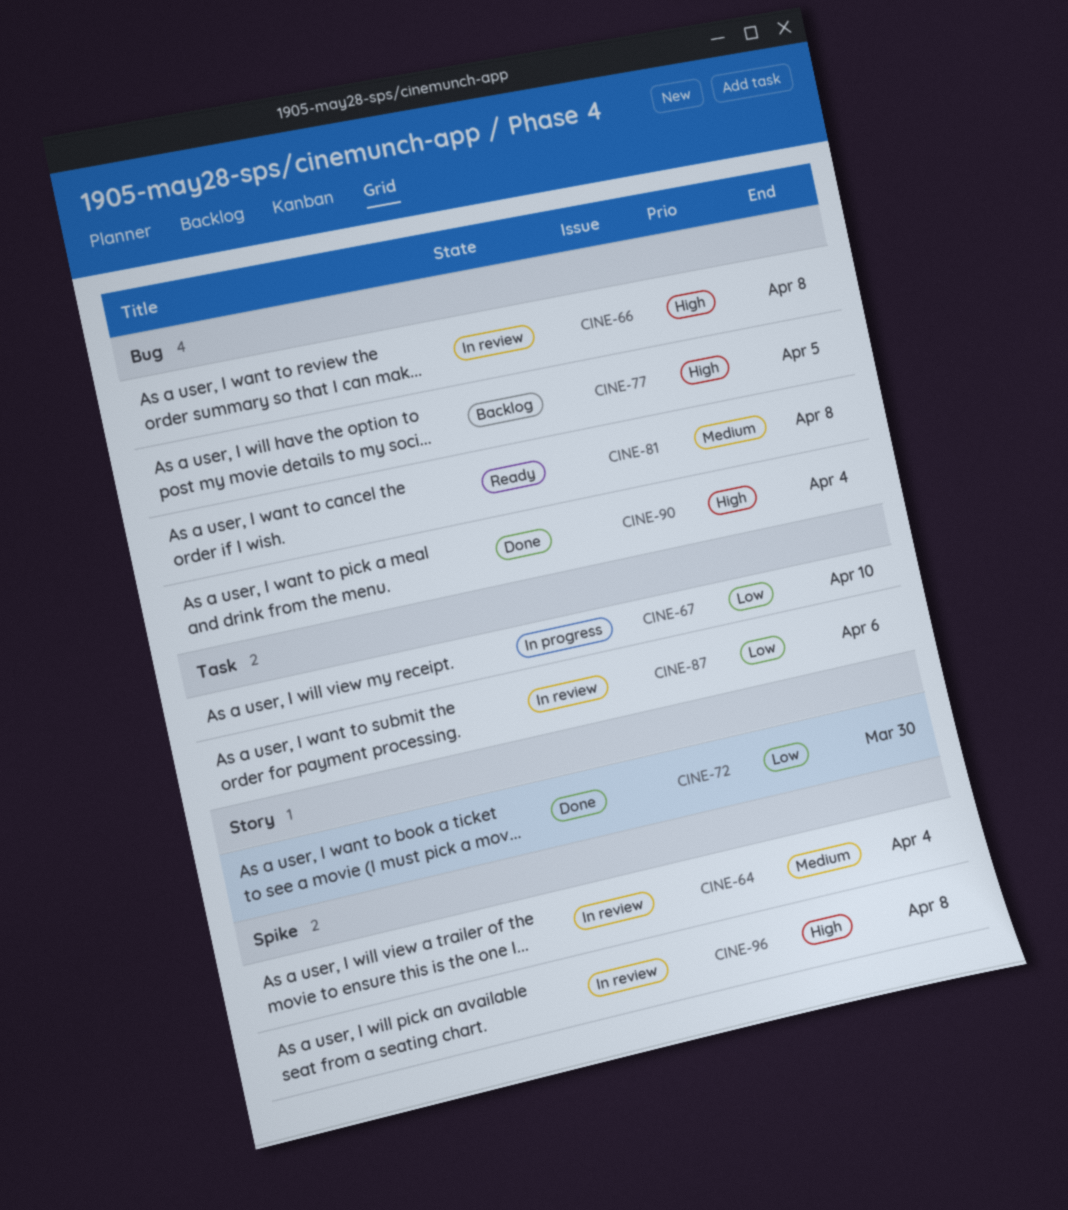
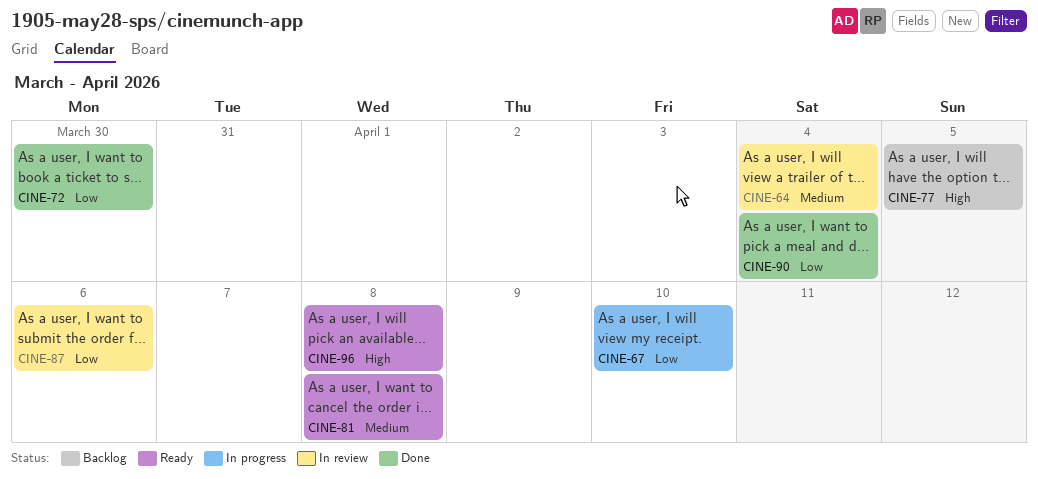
CINE-66: present -> none
CINE-90, priority: High -> Low
CINE-96, status: In review -> Ready

